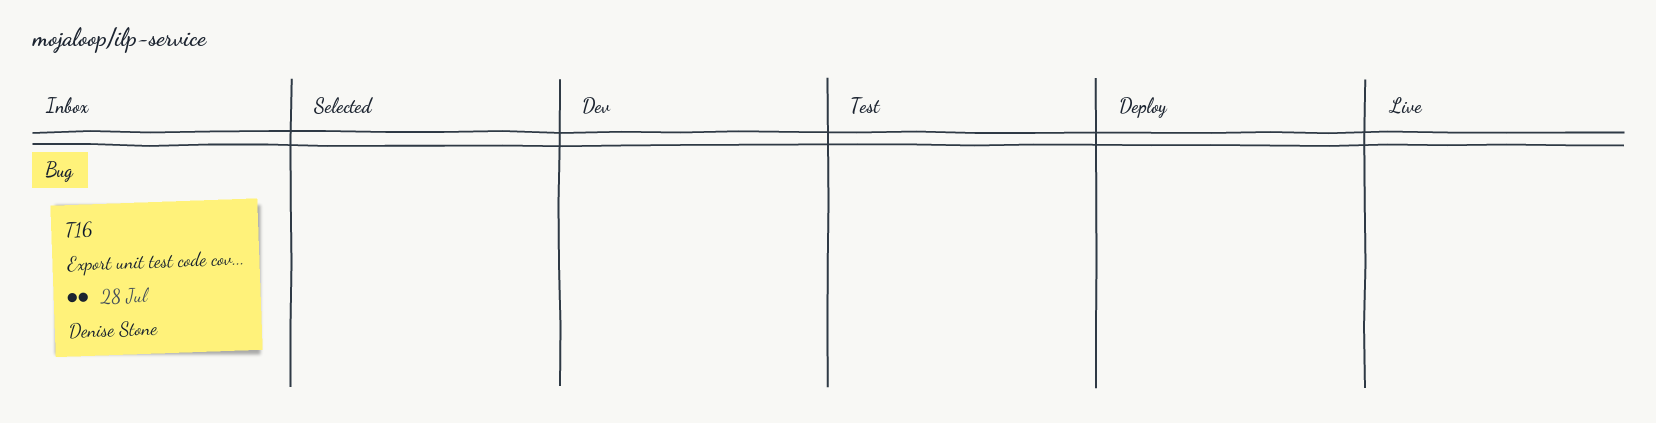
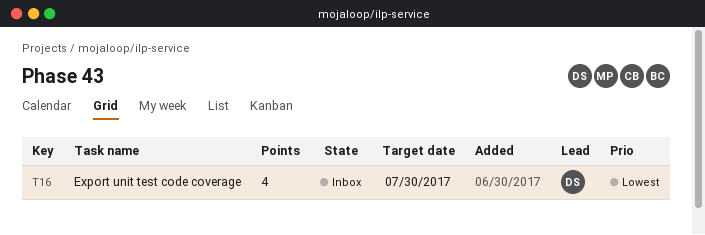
T16, estimate: 2 -> 4
T16, due: Jul 28 -> Jul 30

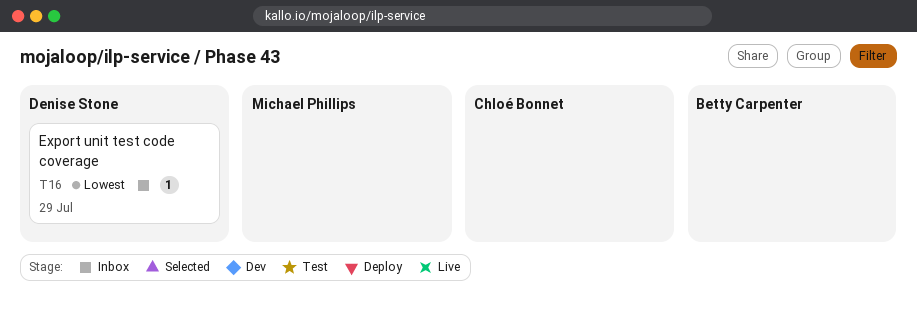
T16, estimate: 4 -> 1
T16, due: Jul 30 -> Jul 29

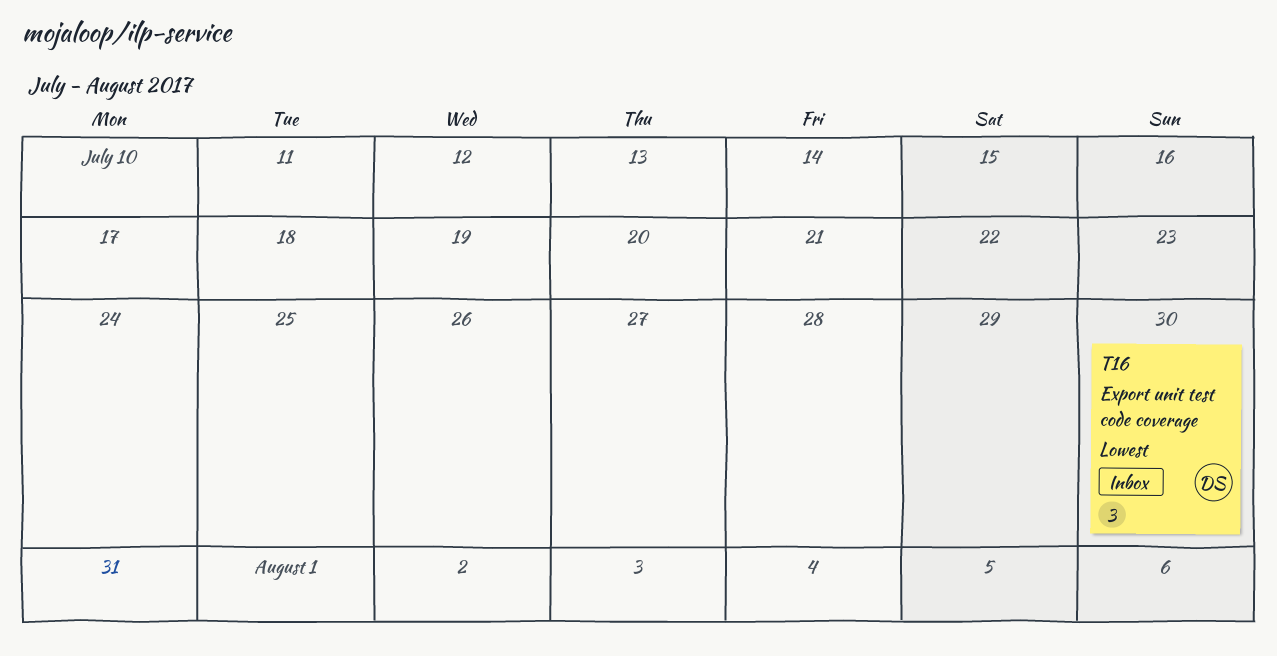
T16, estimate: 1 -> 3
T16, due: Jul 29 -> Jul 30

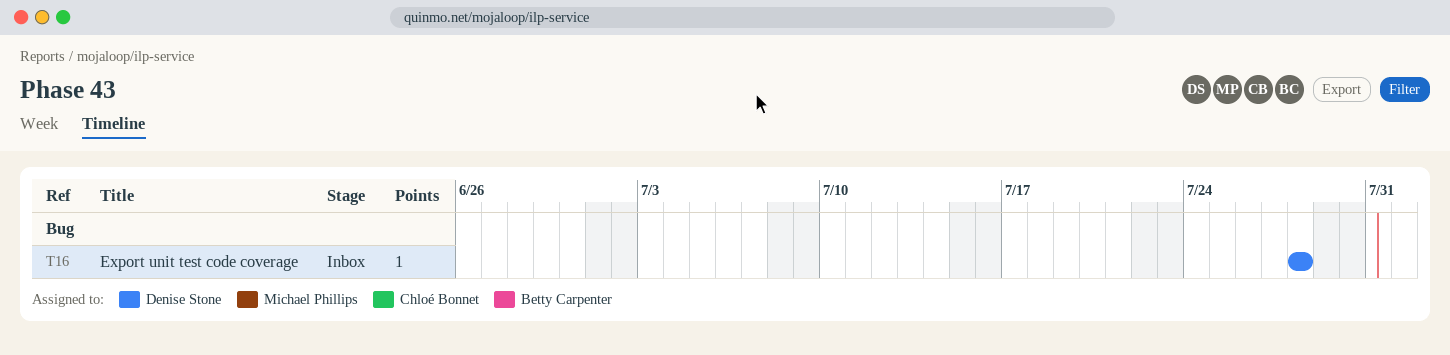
T16, estimate: 3 -> 1
T16, due: Jul 30 -> Jul 28

